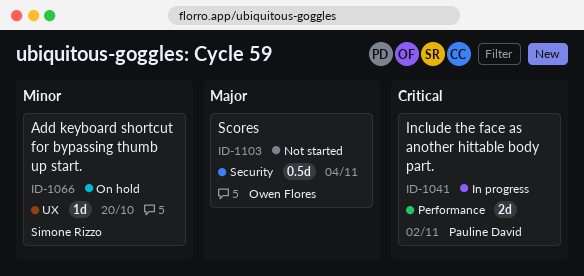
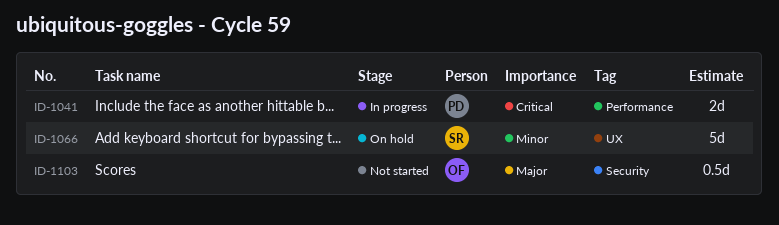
ID-1066, estimate: 1d -> 5d

